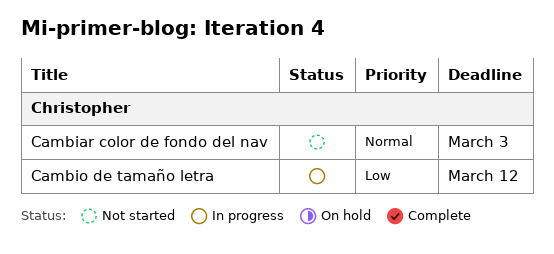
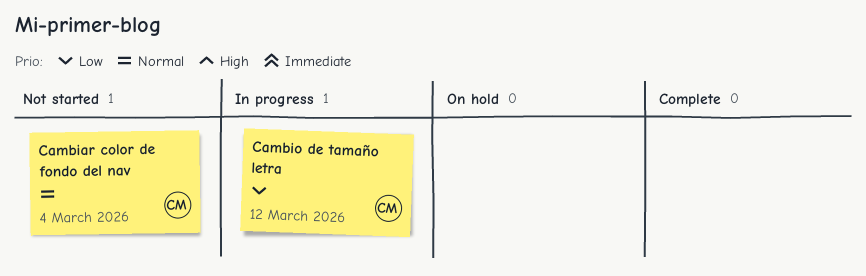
Cambiar color de fondo del nav, due: Mar 3 -> Mar 4

